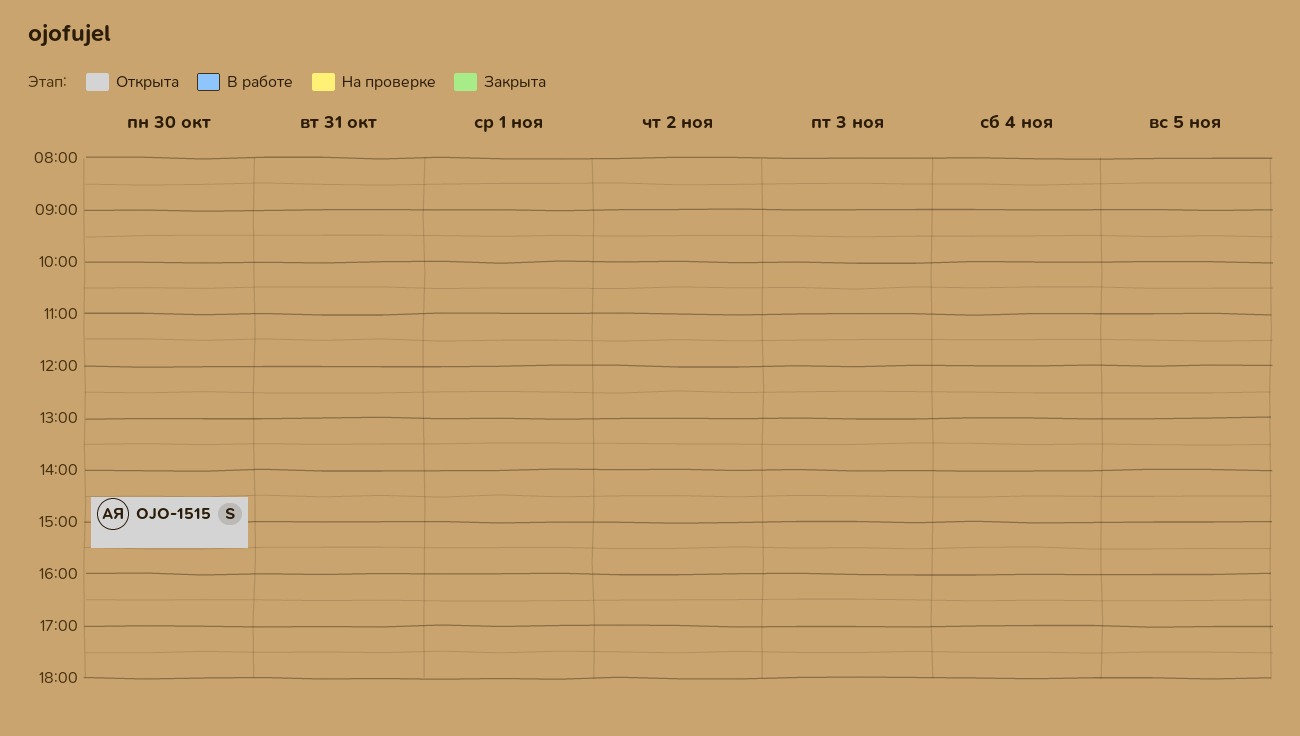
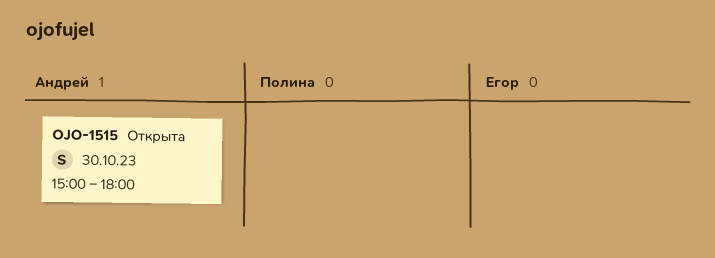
OJO-1515, begins: 14:30 -> 15:00
OJO-1515, ends: 15:30 -> 18:00

